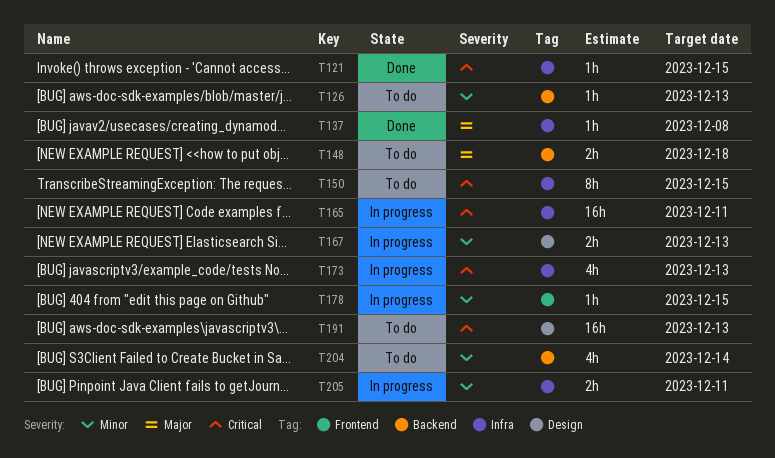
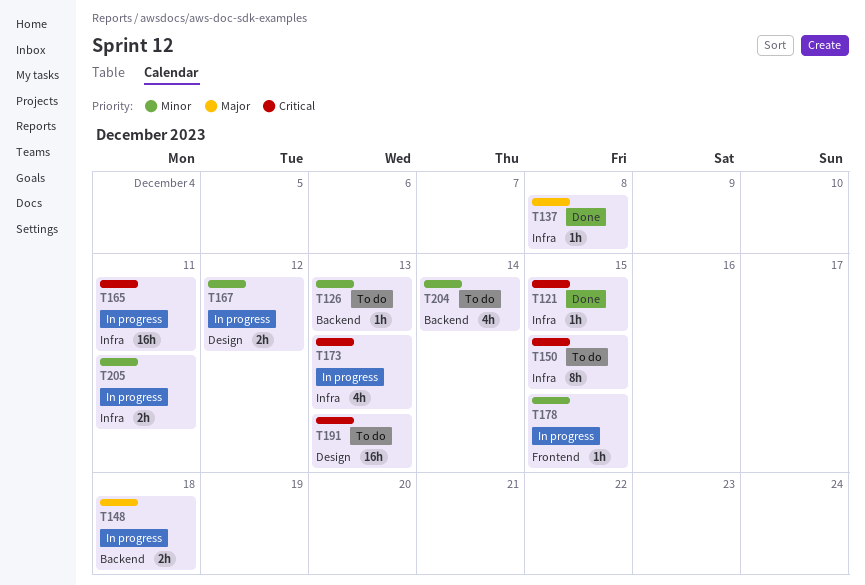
T148, status: To do -> In progress
T167, due: Dec 13 -> Dec 12

